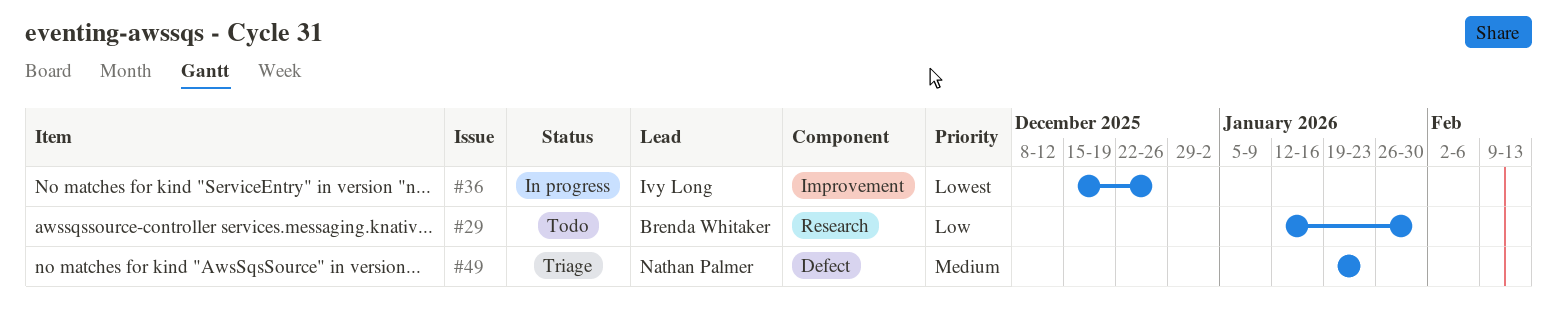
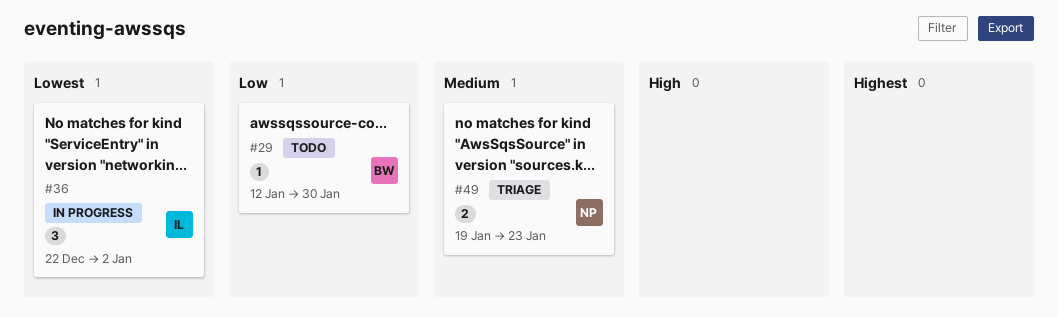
#36, start: Dec 15 -> Dec 22
#36, due: Dec 26 -> Jan 2

